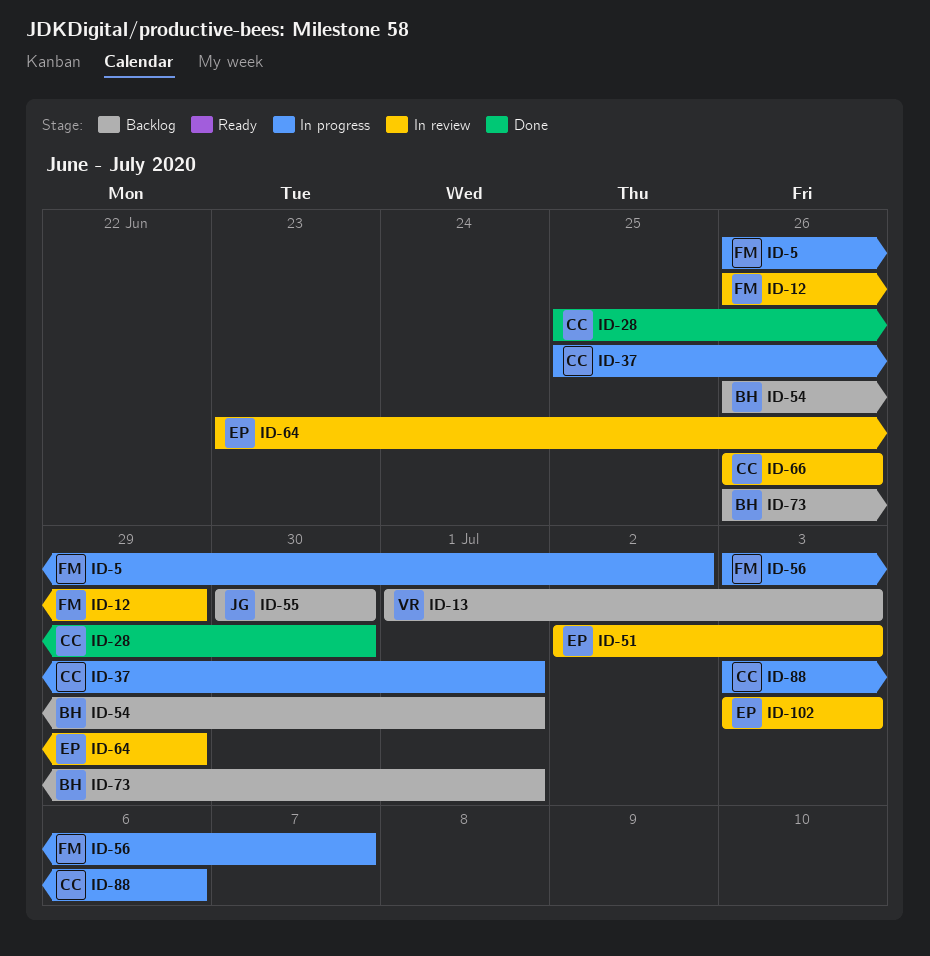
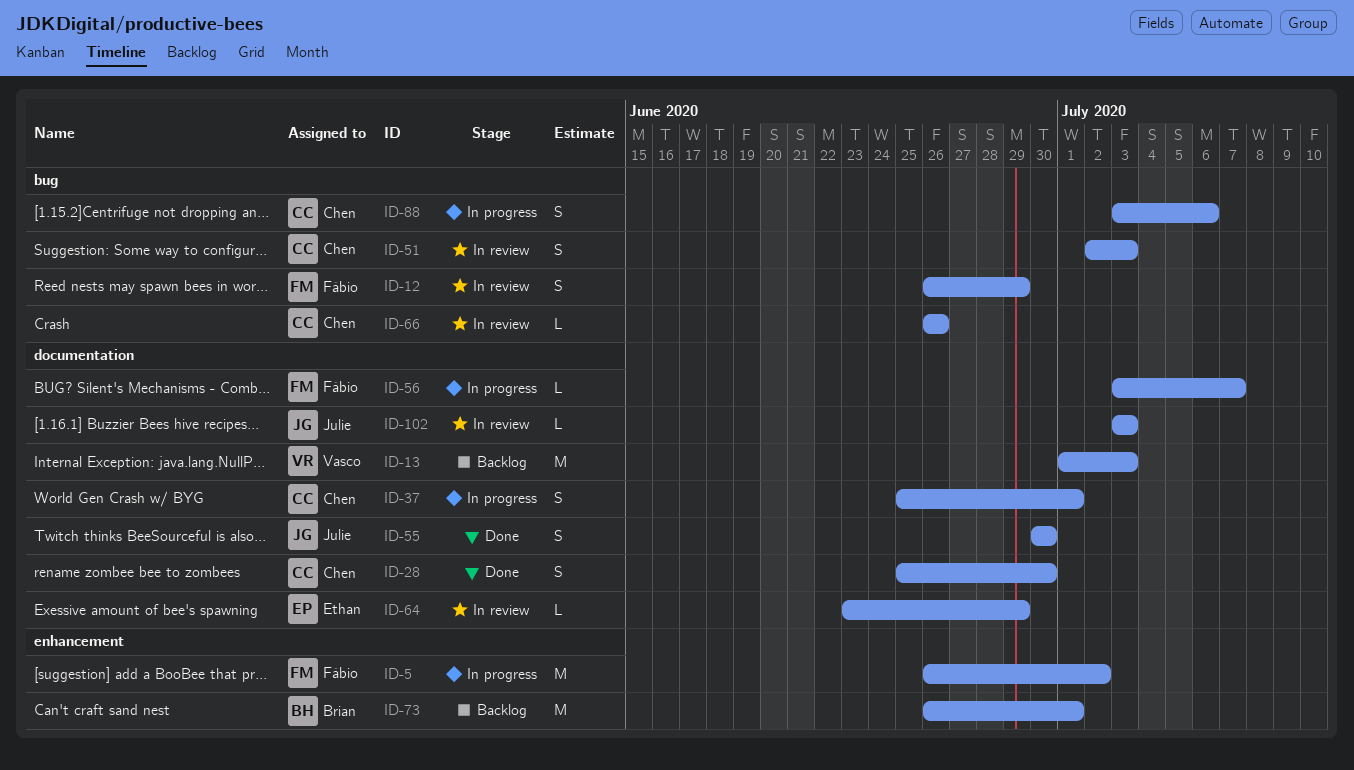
ID-51, owner: Ethan -> Chen
ID-54: present -> none
ID-55, status: Backlog -> Done
ID-102, owner: Ethan -> Julie

